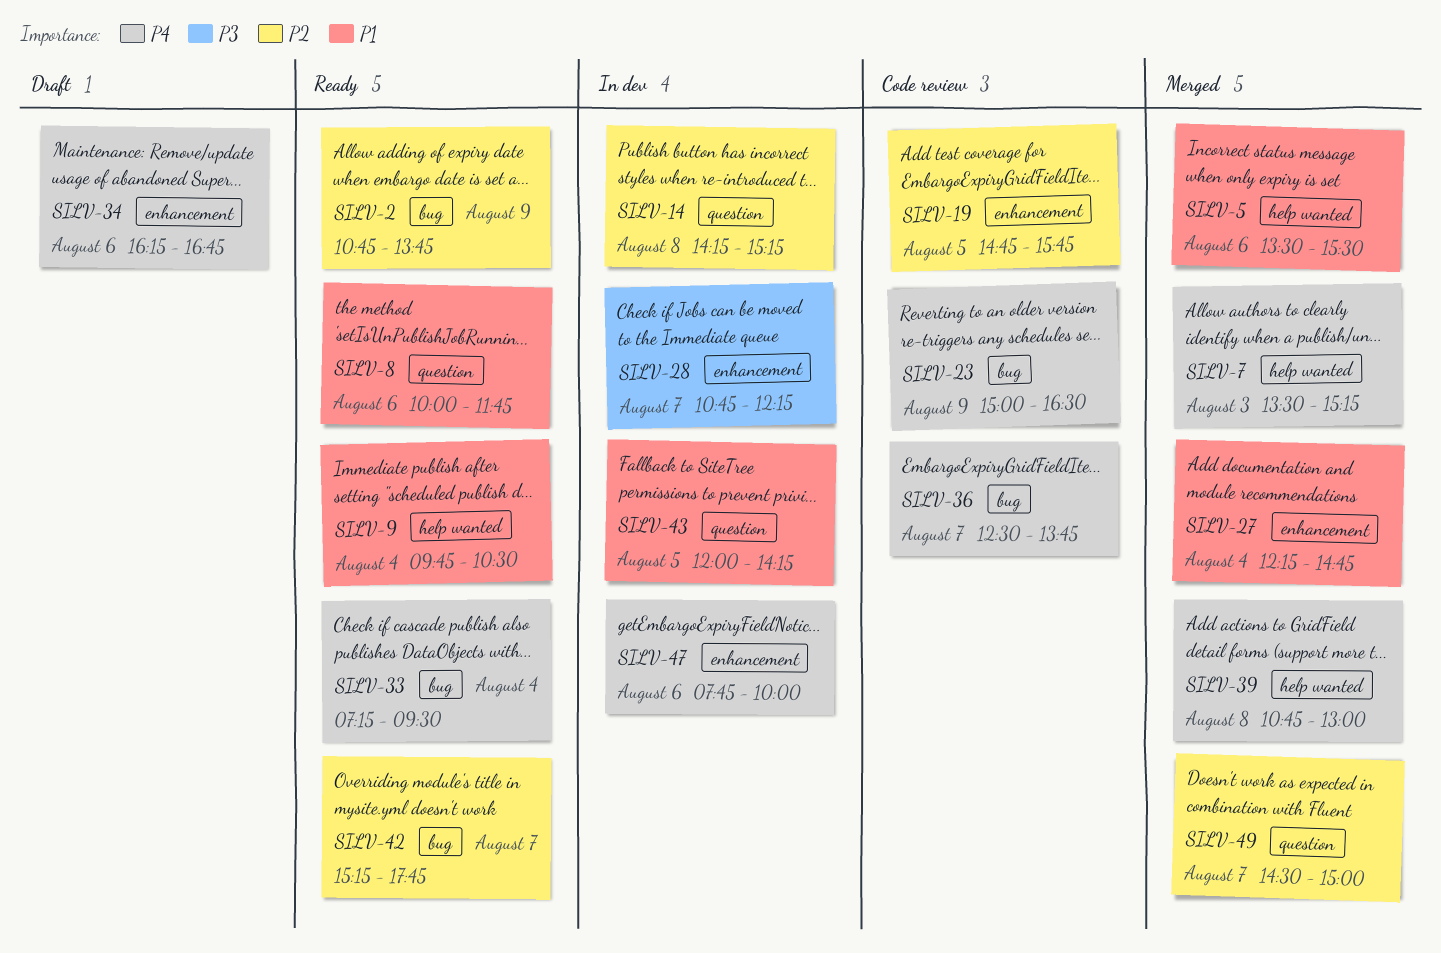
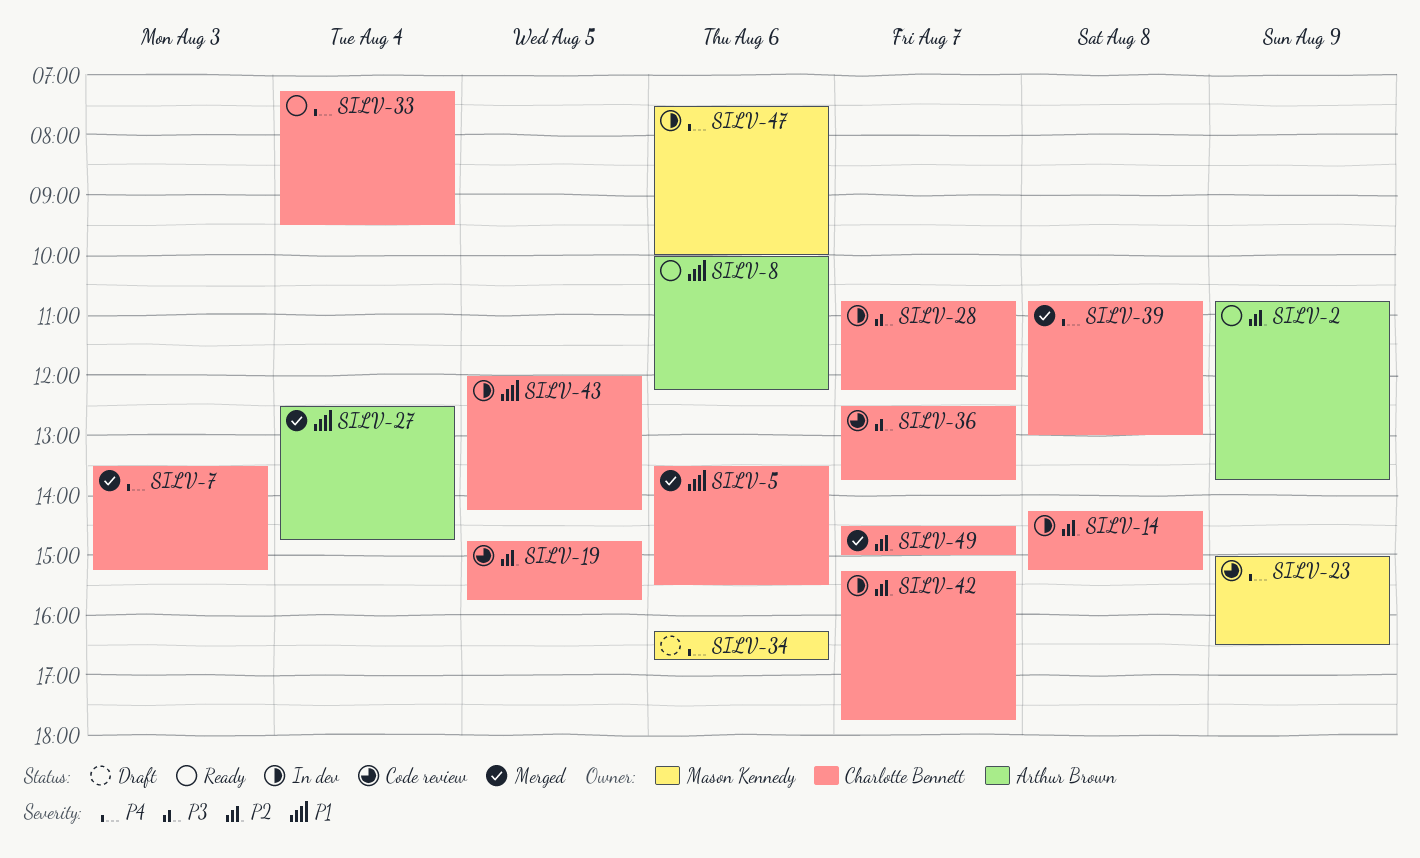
SILV-8, ends: 11:45 -> 12:15
SILV-9: present -> none
SILV-27, begins: 12:15 -> 12:30
SILV-36, priority: P4 -> P3
SILV-42, status: Ready -> In dev
SILV-47, begins: 07:45 -> 07:30

